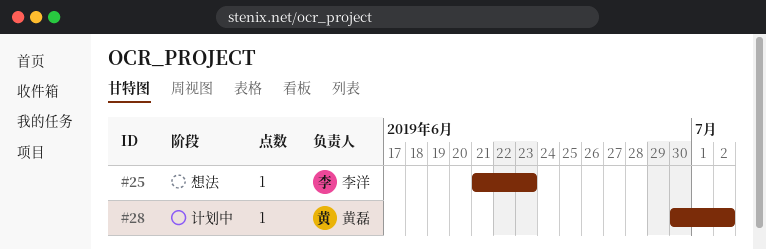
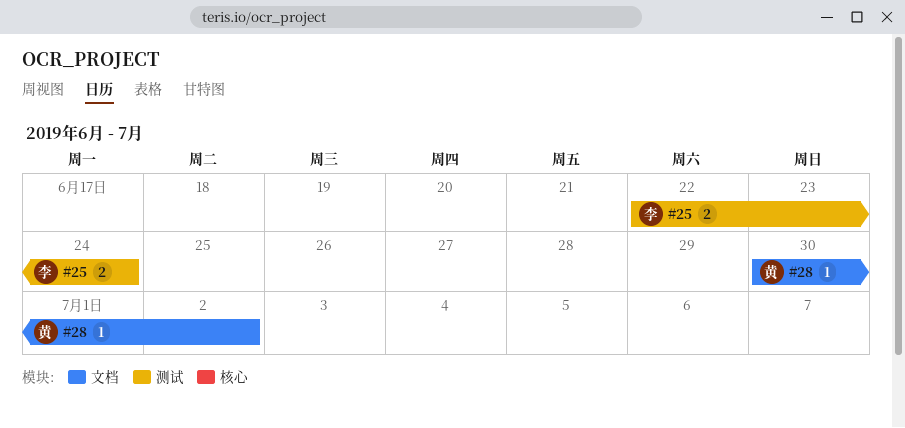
#25, estimate: 1 -> 2
#25, start: Jun 21 -> Jun 22
#25, due: Jun 23 -> Jun 24

